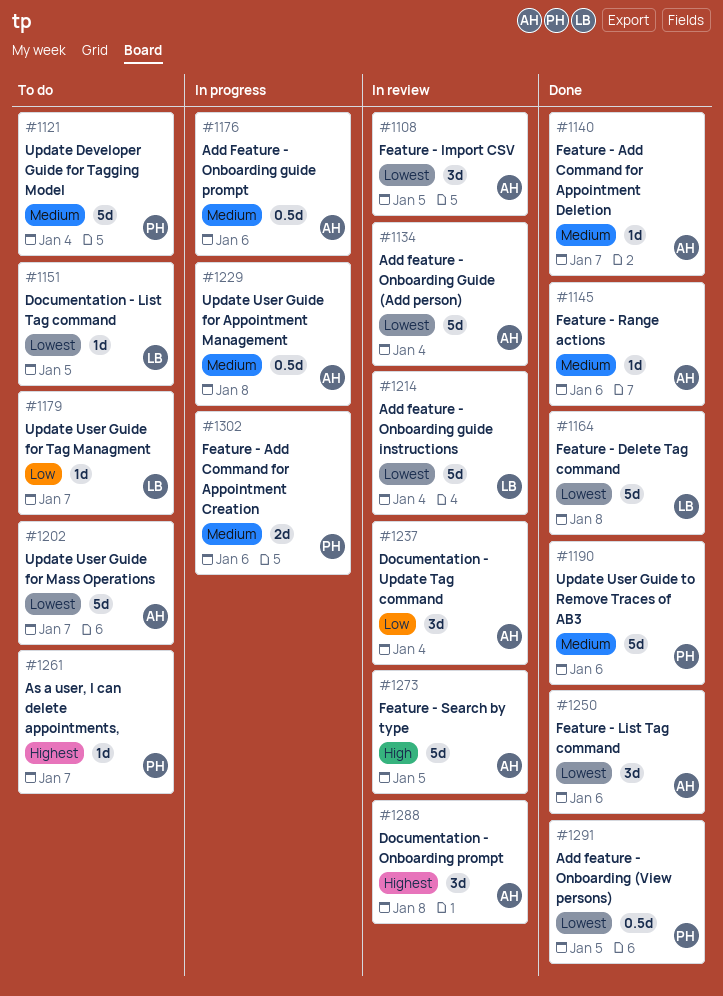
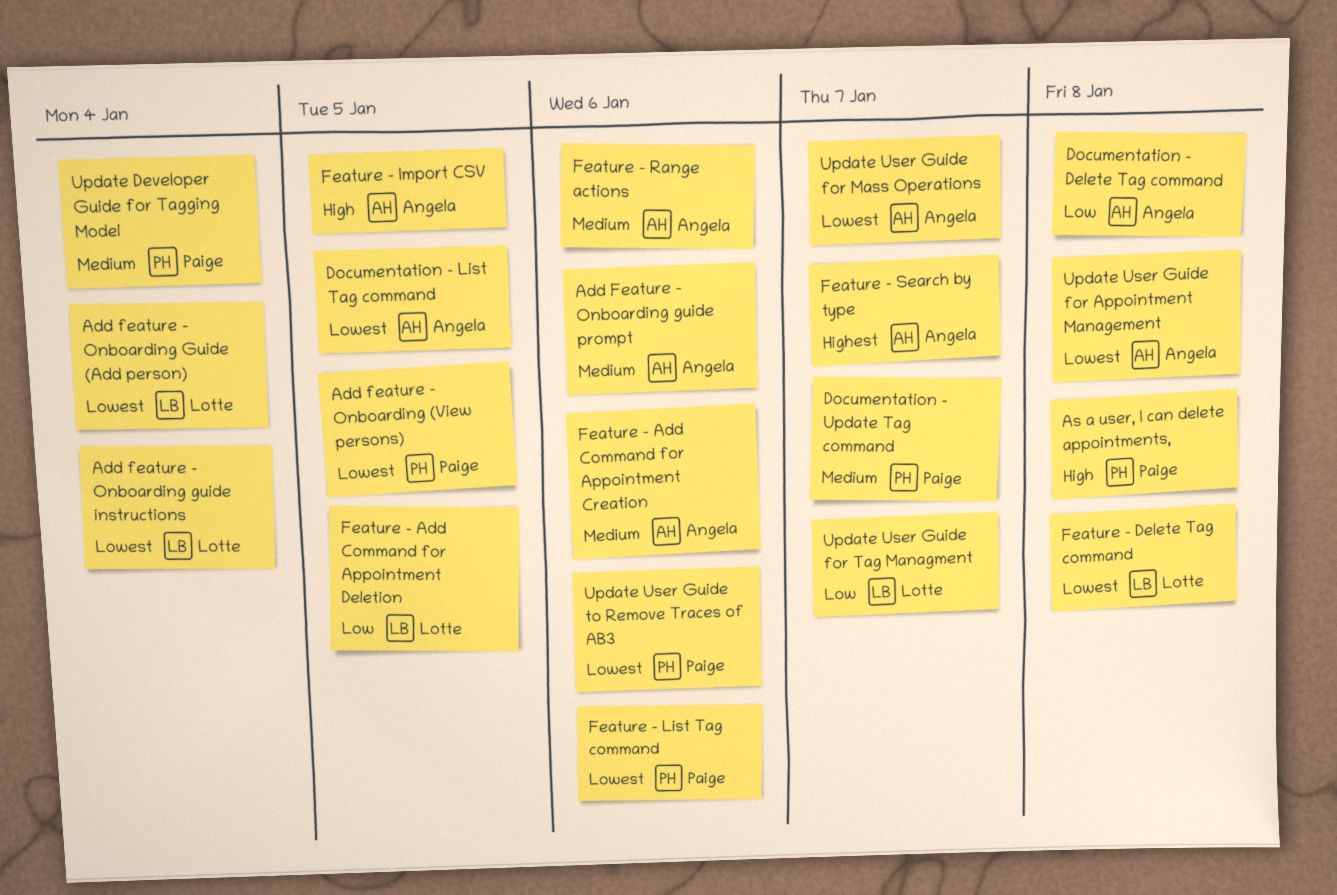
Add feature - Onboarding Guide (Add person), owner: Angela -> Lotte
As a user, I can delete appointments,, priority: Highest -> High
As a user, I can delete appointments,, due: Jan 7 -> Jan 8
Documentation - Delete Tag command: none -> present
Documentation - List Tag command, owner: Lotte -> Angela
Documentation - Onboarding prompt: present -> none
Documentation - Update Tag command, owner: Angela -> Paige
Documentation - Update Tag command, priority: Low -> Medium
Documentation - Update Tag command, due: Jan 4 -> Jan 7
Feature - Add Command for Appointment Creation, owner: Paige -> Angela
Feature - Add Command for Appointment Deletion, owner: Angela -> Lotte
Feature - Add Command for Appointment Deletion, priority: Medium -> Low
Feature - Add Command for Appointment Deletion, due: Jan 7 -> Jan 5
Feature - Import CSV, priority: Lowest -> High
Feature - List Tag command, owner: Angela -> Paige
Feature - Search by type, priority: High -> Highest
Feature - Search by type, due: Jan 5 -> Jan 7
Update User Guide for Appointment Management, priority: Medium -> Lowest
Update User Guide to Remove Traces of AB3, priority: Medium -> Lowest

